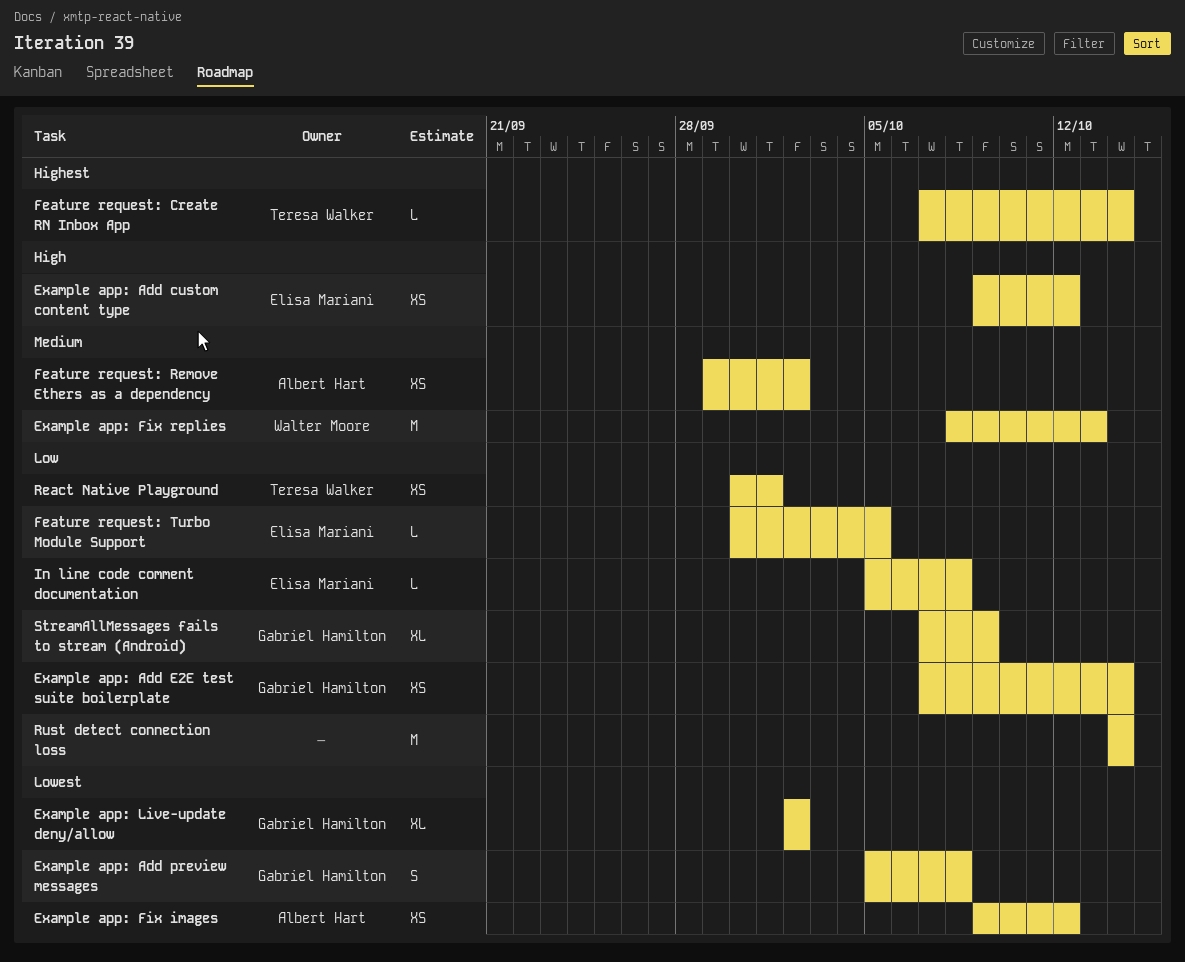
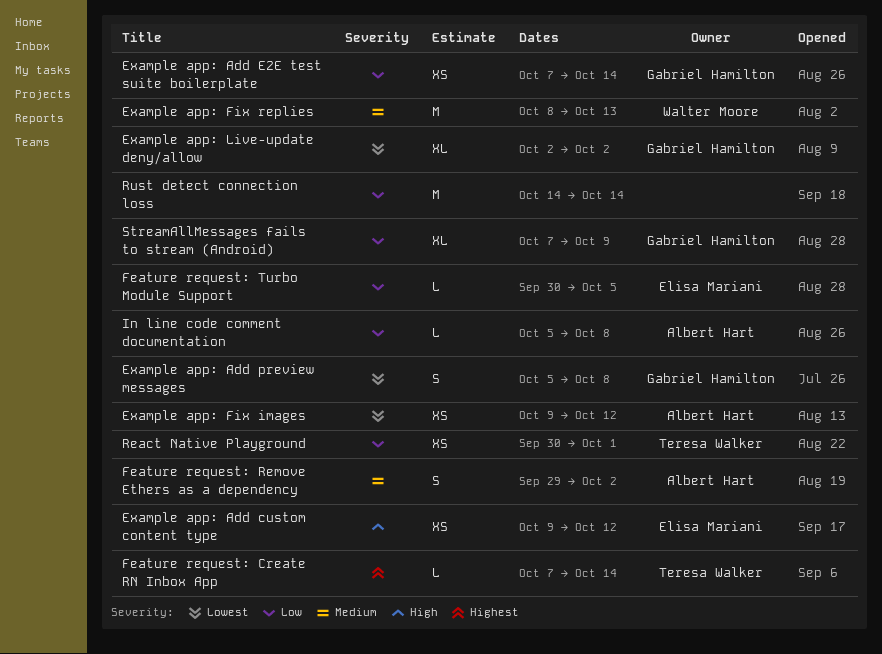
Feature request: Remove Ethers as a dependency, estimate: XS -> S
In line code comment documentation, owner: Elisa Mariani -> Albert Hart

